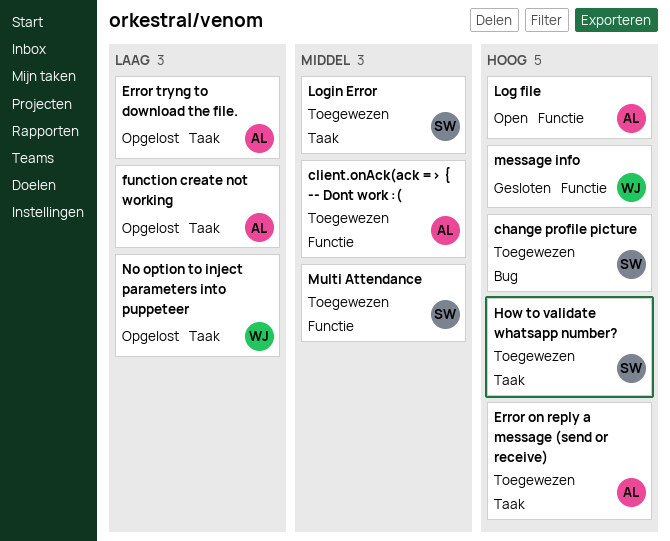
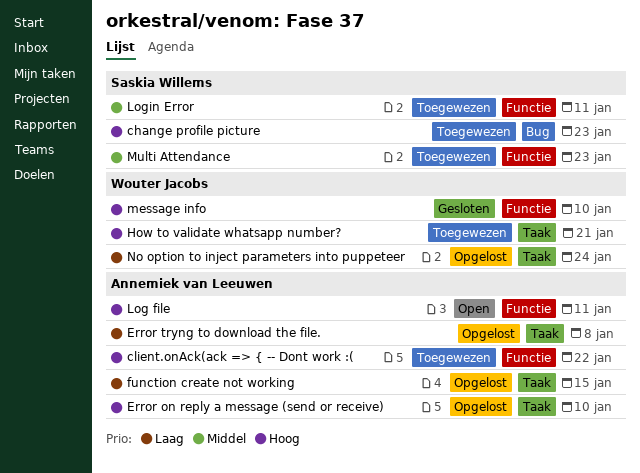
client.onAck(ack => { -- Dont work :(, priority: Middel -> Hoog
Error on reply a message (send or receive), status: Toegewezen -> Opgelost
How to validate whatsapp number?, owner: Saskia Willems -> Wouter Jacobs
Login Error, label: Taak -> Functie

